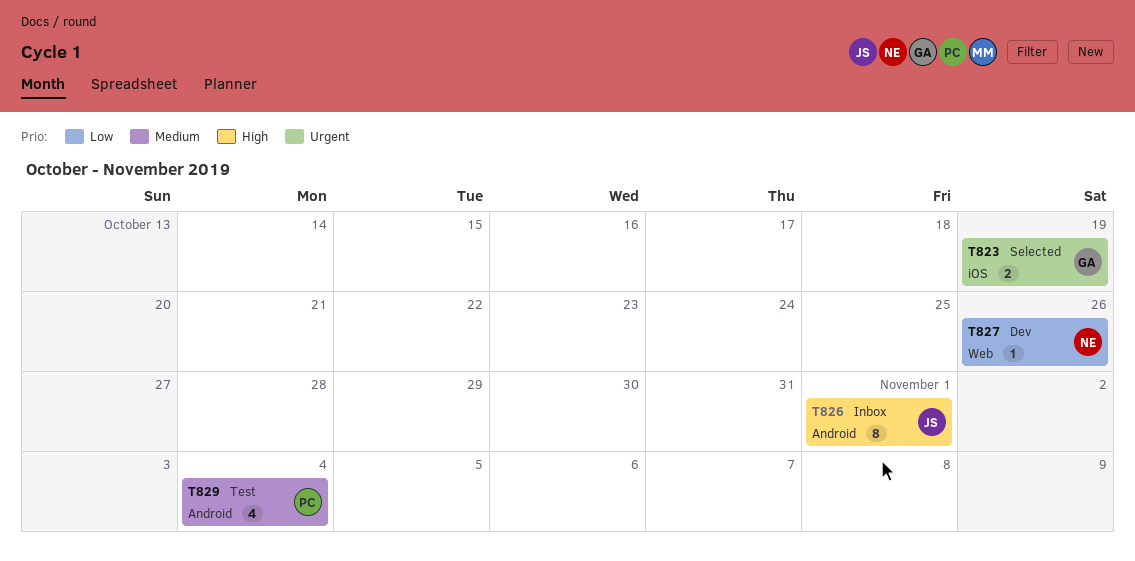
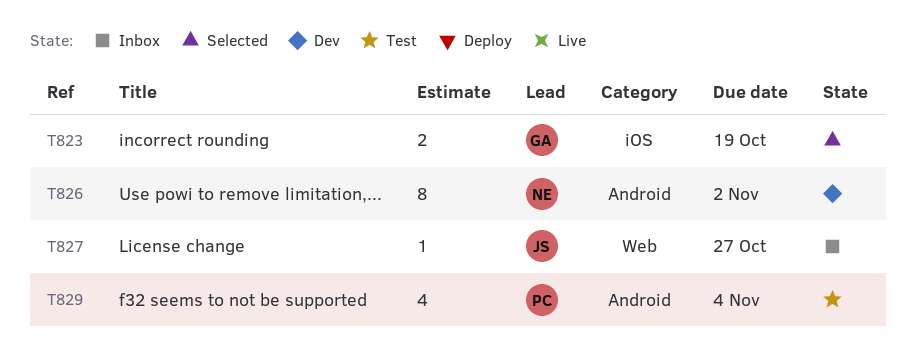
T826, status: Inbox -> Dev
T826, owner: JS -> NE
T826, due: Nov 1 -> Nov 2
T827, status: Dev -> Inbox
T827, owner: NE -> JS
T827, due: Oct 26 -> Oct 27

